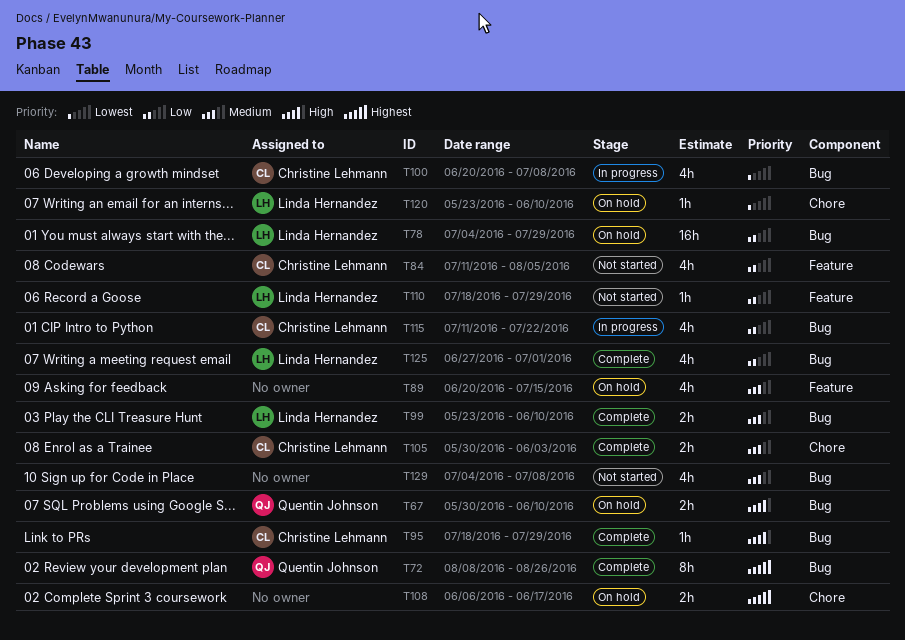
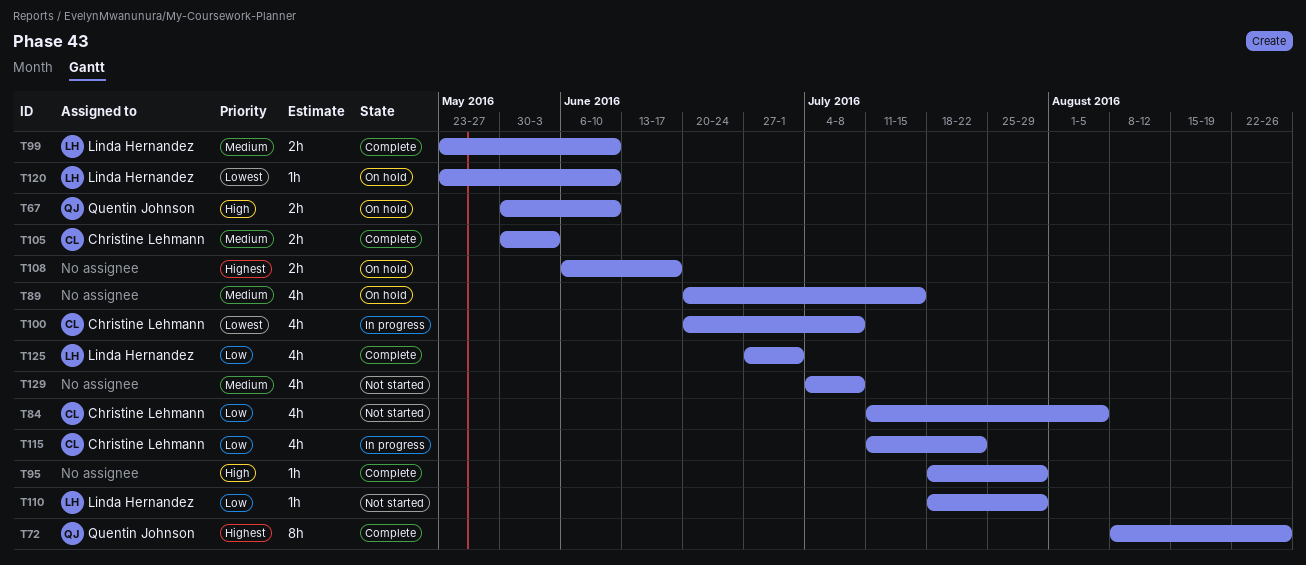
T78: present -> none
T95, owner: Christine Lehmann -> none

